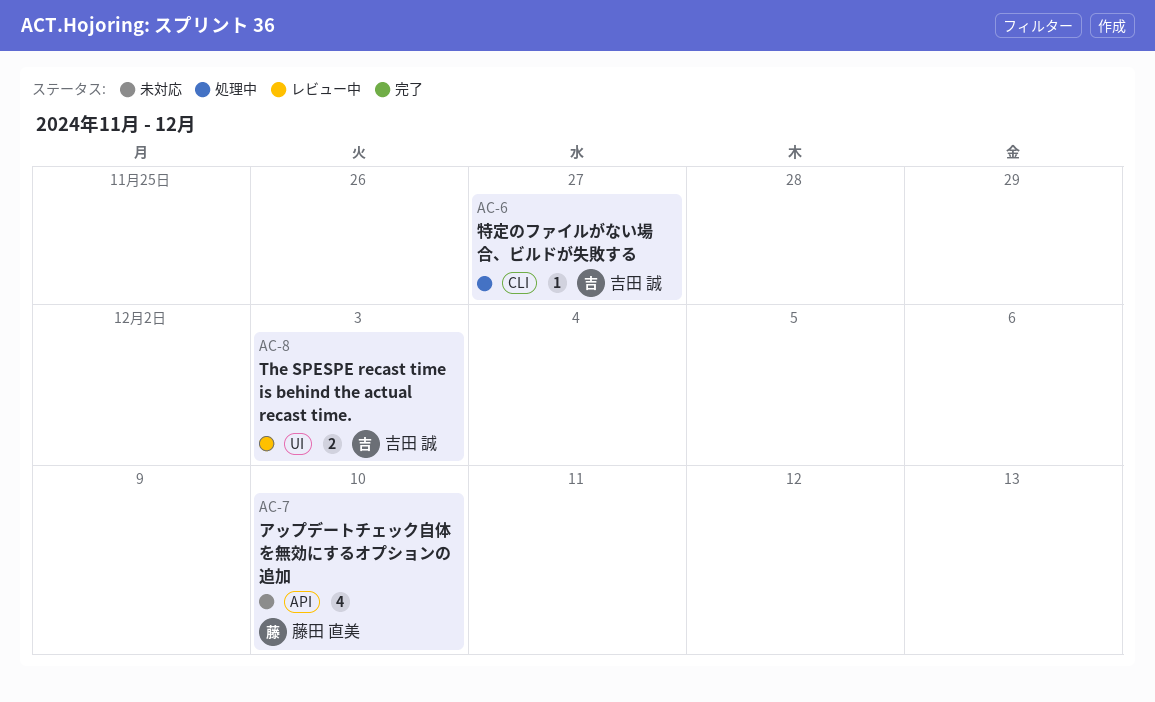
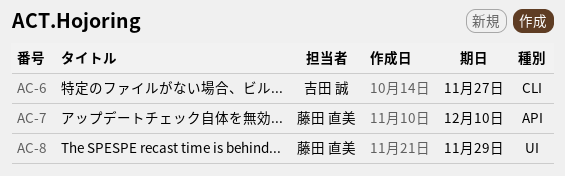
AC-8, owner: 吉田 誠 -> 藤田 直美
AC-8, due: Dec 3 -> Nov 29

